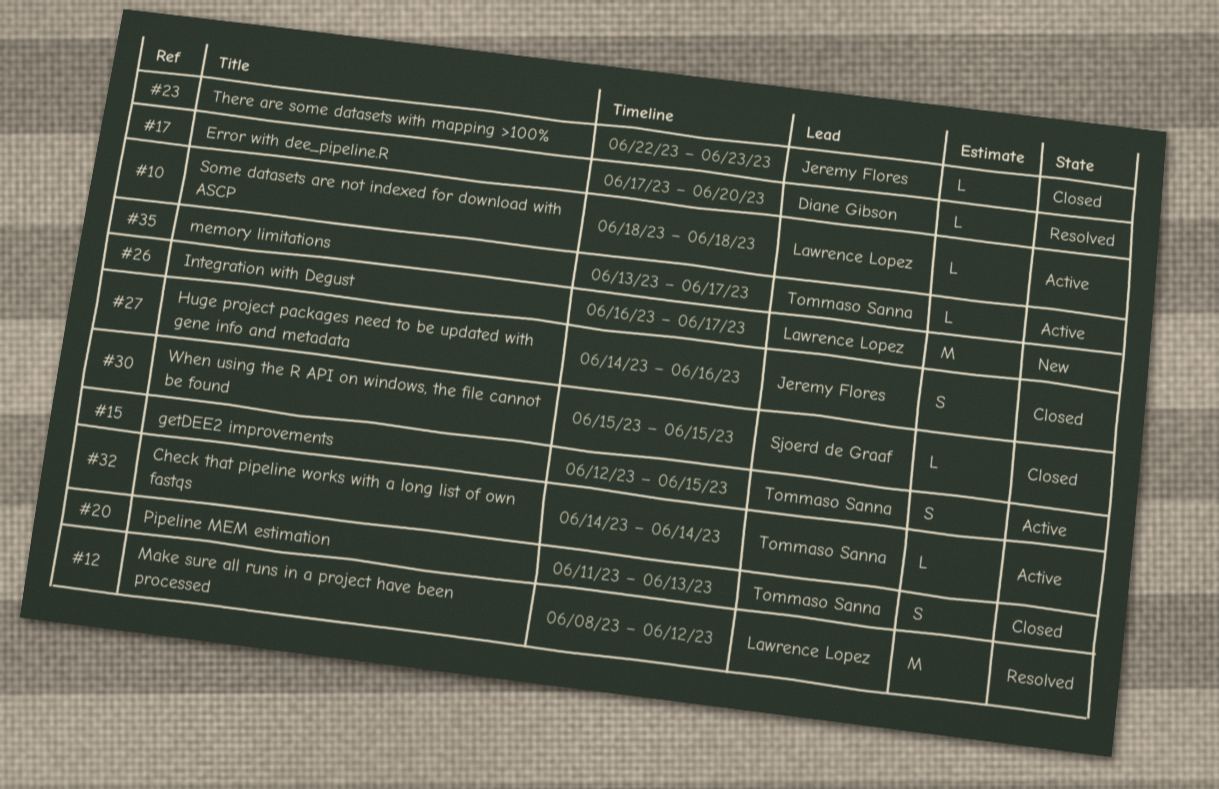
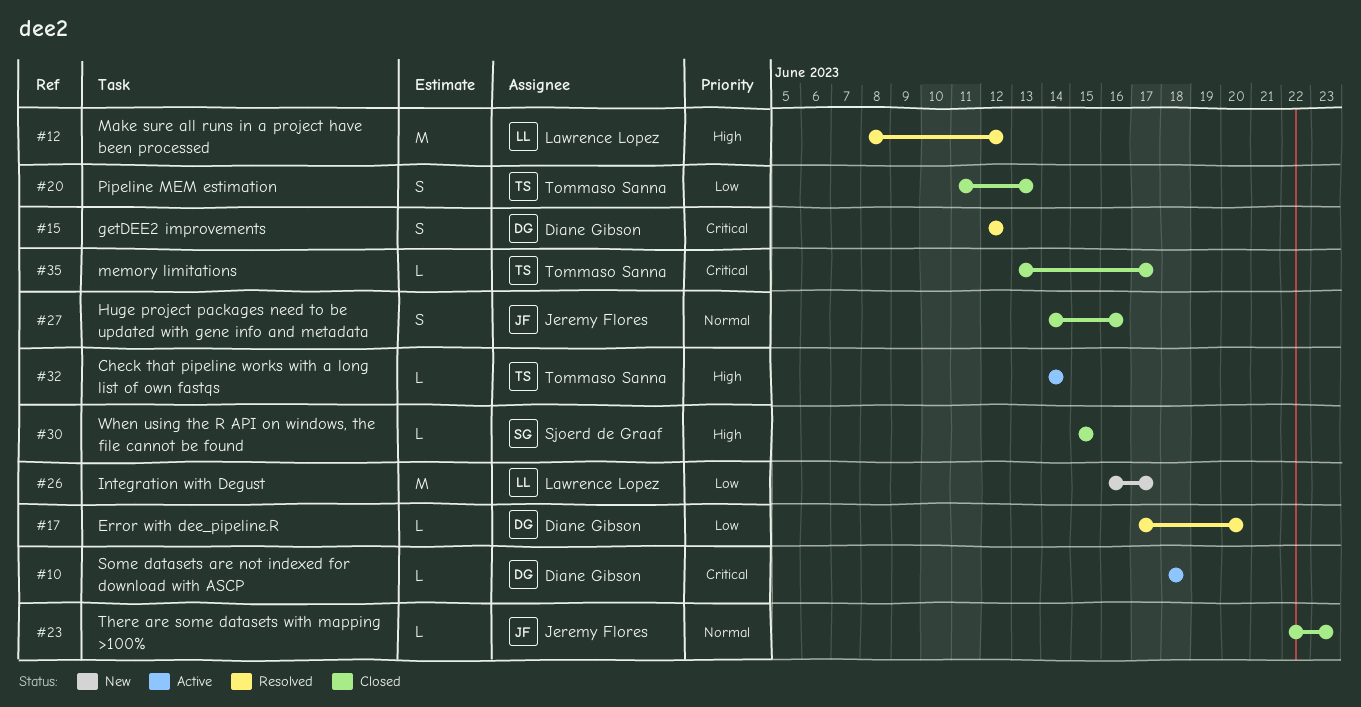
#10, owner: Lawrence Lopez -> Diane Gibson
#15, status: Active -> Resolved
#15, owner: Tommaso Sanna -> Diane Gibson
#15, due: Jun 15 -> Jun 12
#35, status: Active -> Closed

